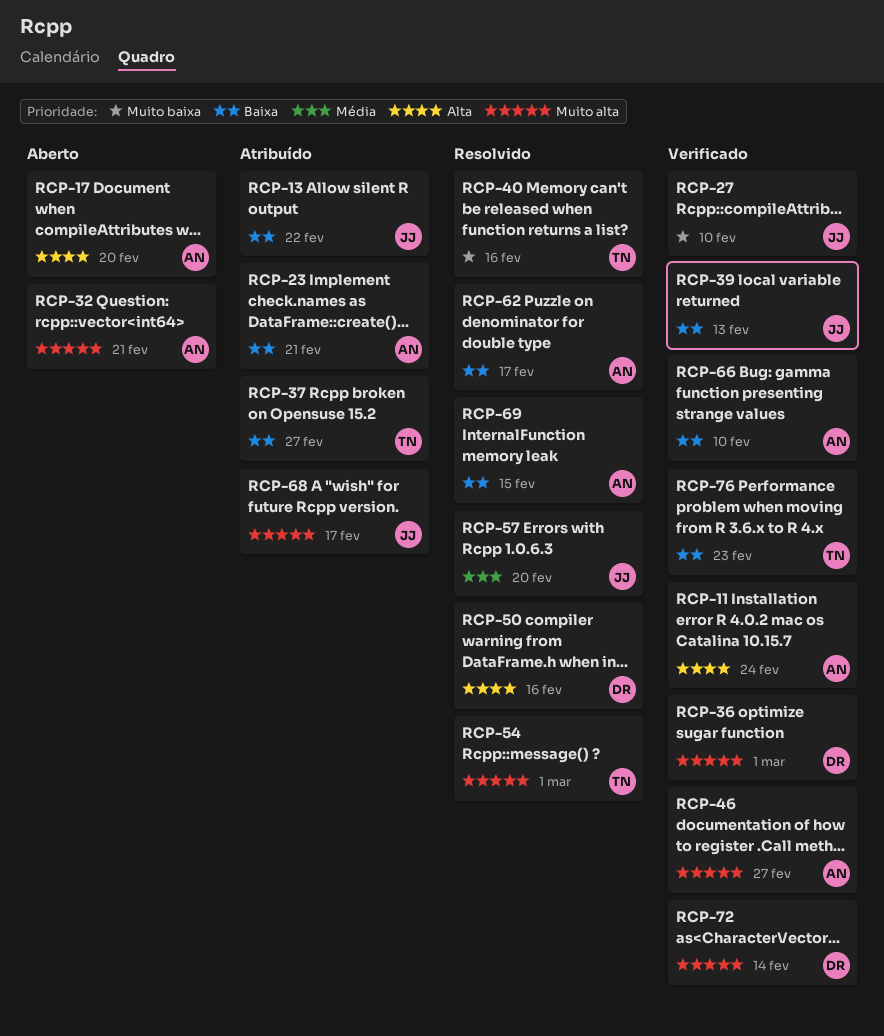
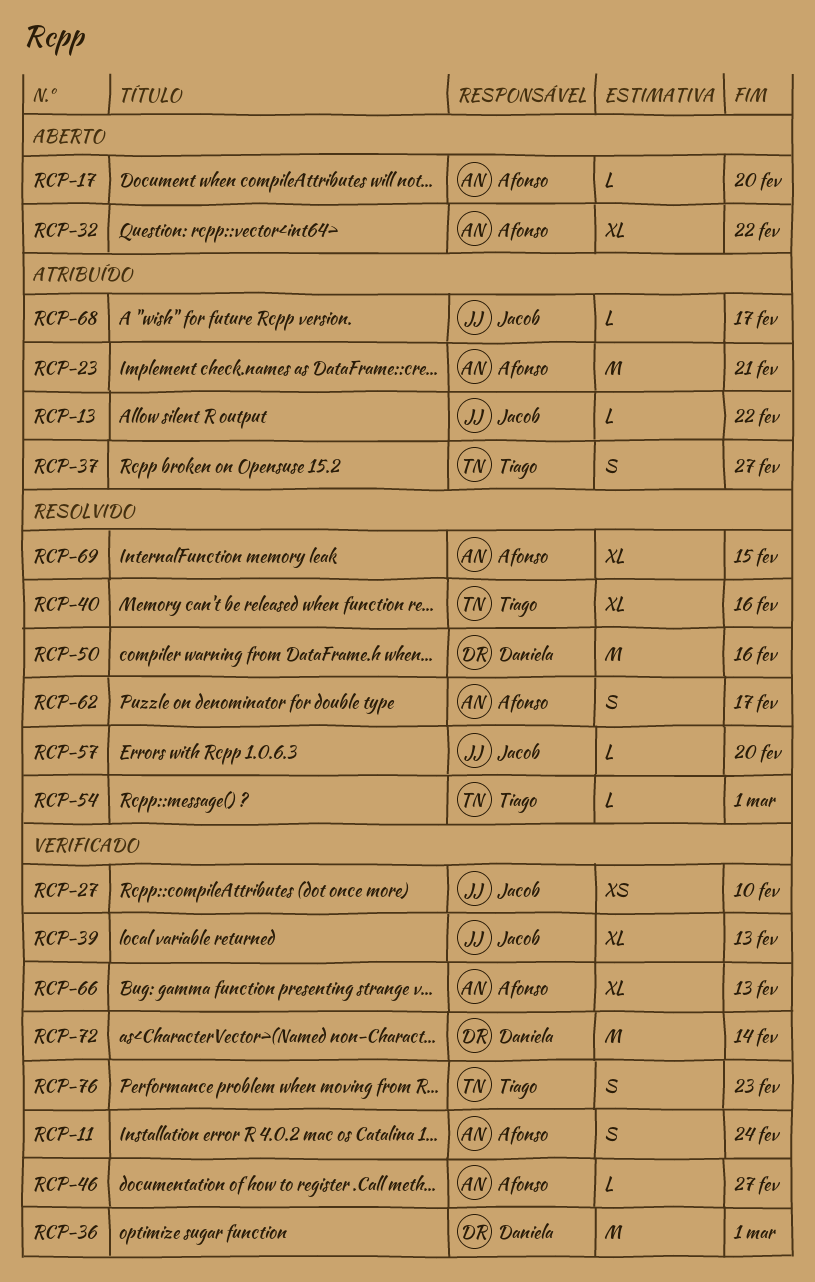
RCP-32, due: Feb 21 -> Feb 22
RCP-66, due: Feb 10 -> Feb 13

